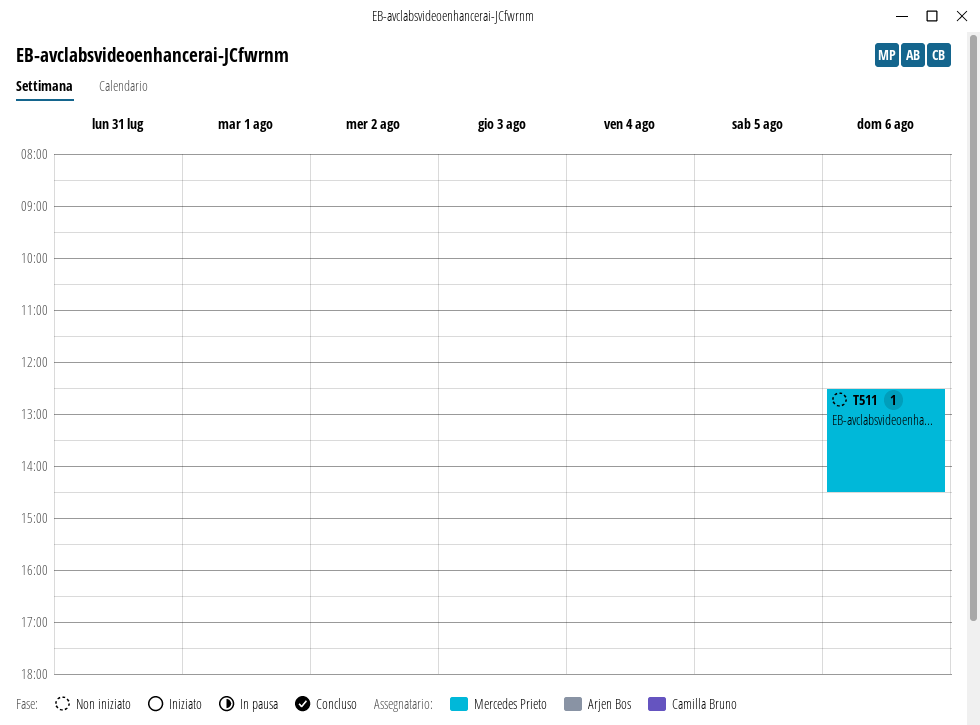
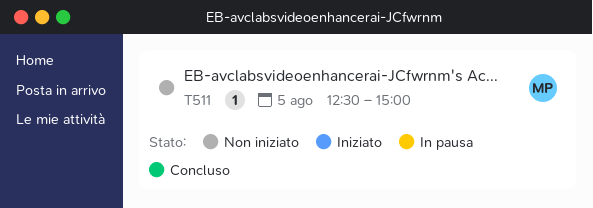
T511, day: Aug 6 -> Aug 5
T511, ends: 14:30 -> 15:00

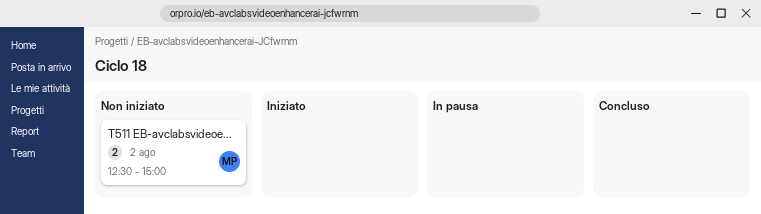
T511, estimate: 1 -> 2
T511, day: Aug 5 -> Aug 2

